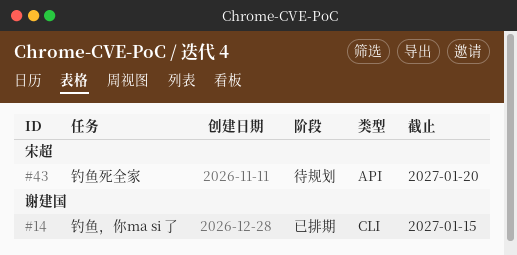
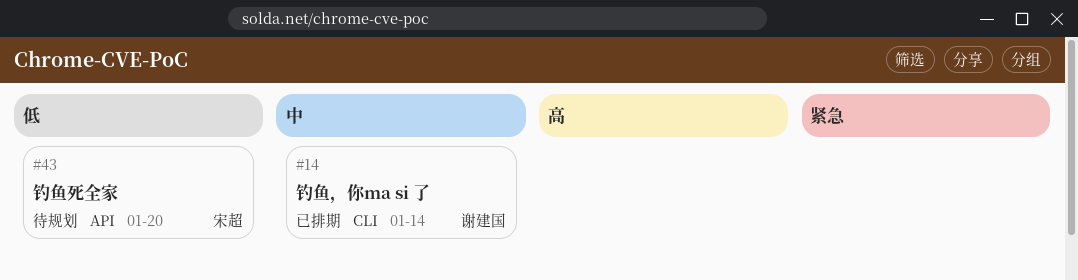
#14, due: Jan 15 -> Jan 14

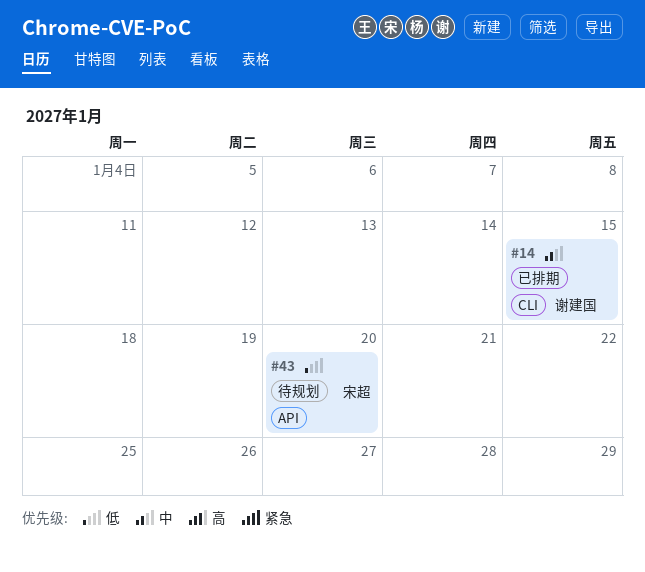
#14, due: Jan 14 -> Jan 15

